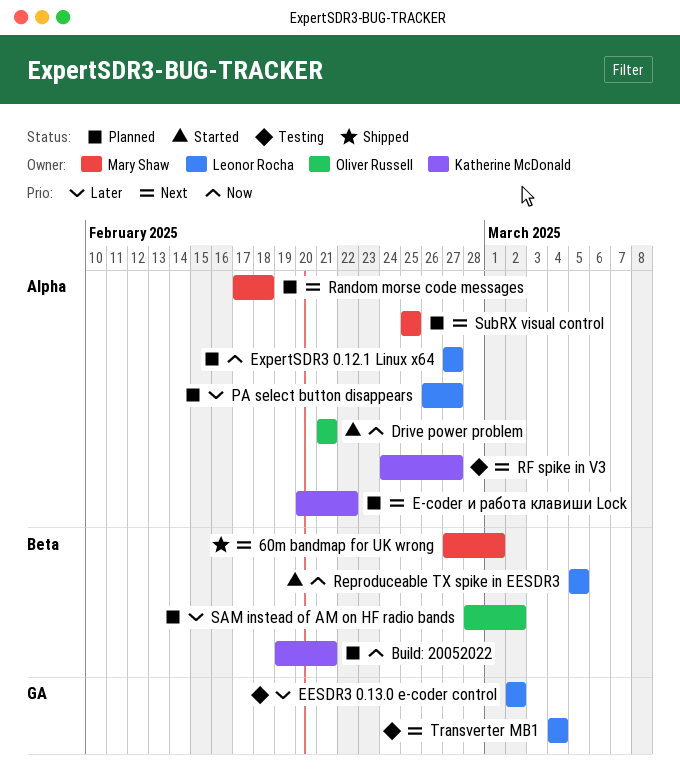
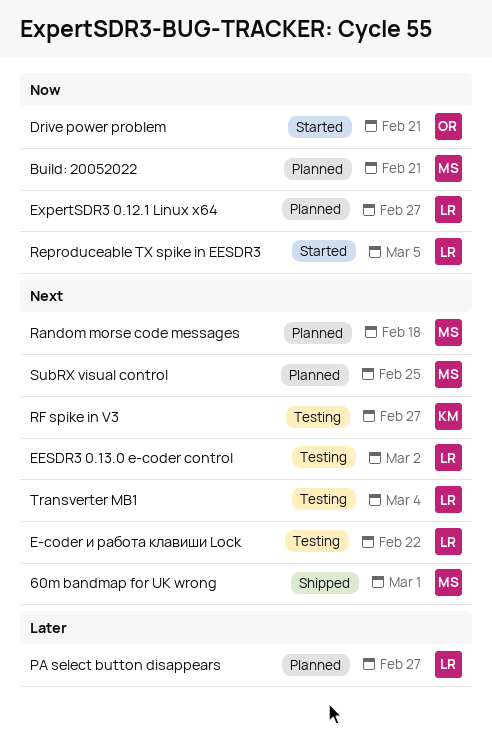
Build: 20052022, owner: Katherine McDonald -> Mary Shaw
E-coder и работа клавиши Lock, status: Planned -> Testing
E-coder и работа клавиши Lock, owner: Katherine McDonald -> Leonor Rocha
EESDR3 0.13.0 e-coder control, priority: Later -> Next
SAM instead of AM on HF radio bands: present -> none

